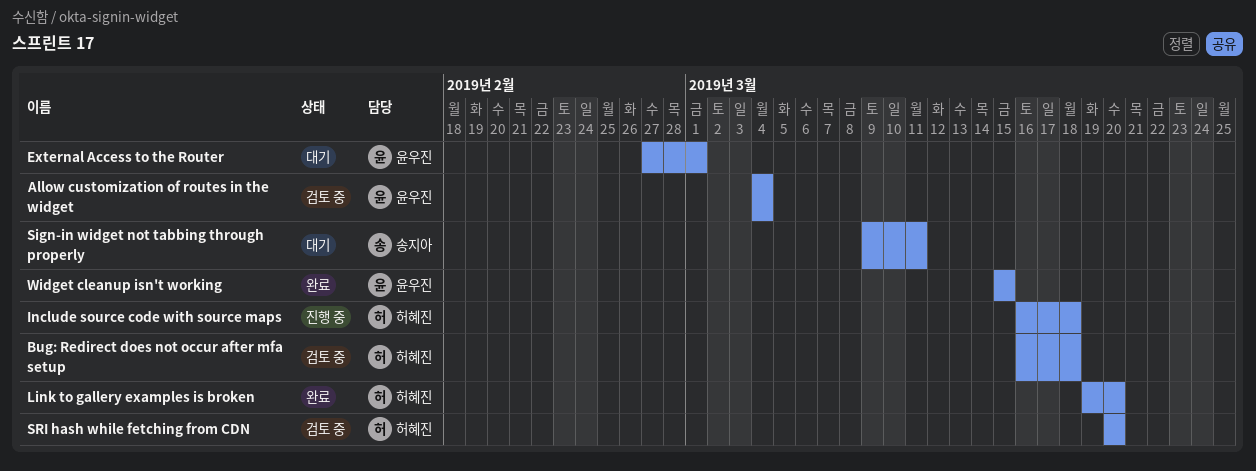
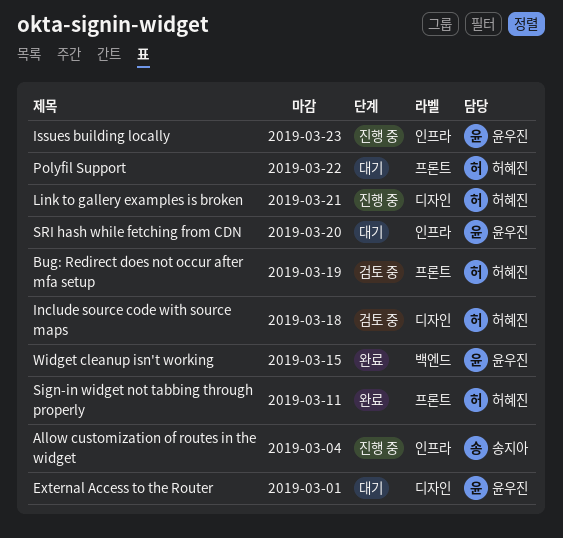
Allow customization of routes in the widget, status: 검토 중 -> 진행 중
Allow customization of routes in the widget, owner: 윤우진 -> 송지아
Bug: Redirect does not occur after mfa setup, due: Mar 18 -> Mar 19
Include source code with source maps, status: 진행 중 -> 검토 중
Issues building locally: none -> present
Link to gallery examples is broken, status: 완료 -> 진행 중
Link to gallery examples is broken, due: Mar 20 -> Mar 21
Polyfil Support: none -> present
Sign-in widget not tabbing through properly, status: 대기 -> 완료
Sign-in widget not tabbing through properly, owner: 송지아 -> 허혜진
SRI hash while fetching from CDN, status: 검토 중 -> 대기
SRI hash while fetching from CDN, owner: 허혜진 -> 윤우진

